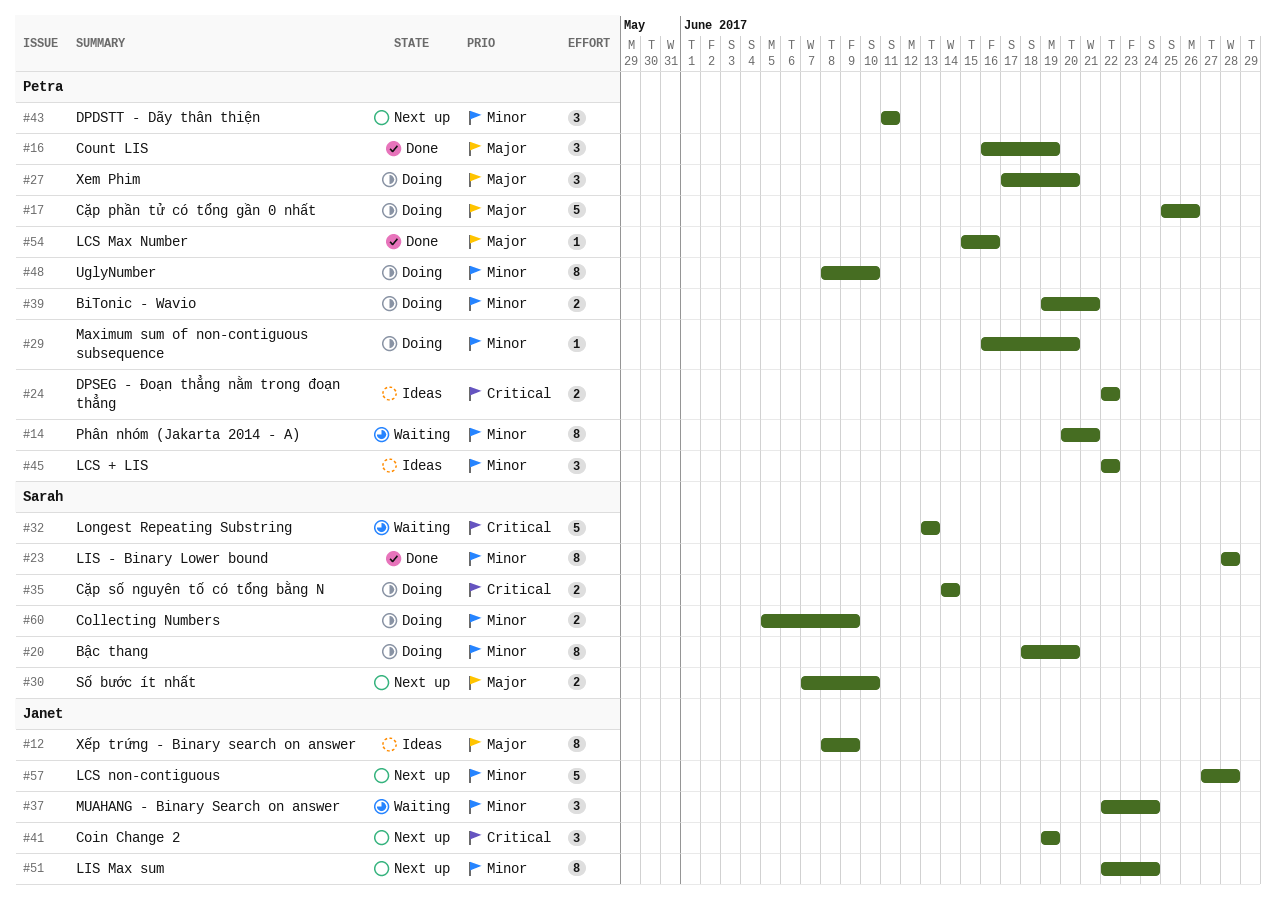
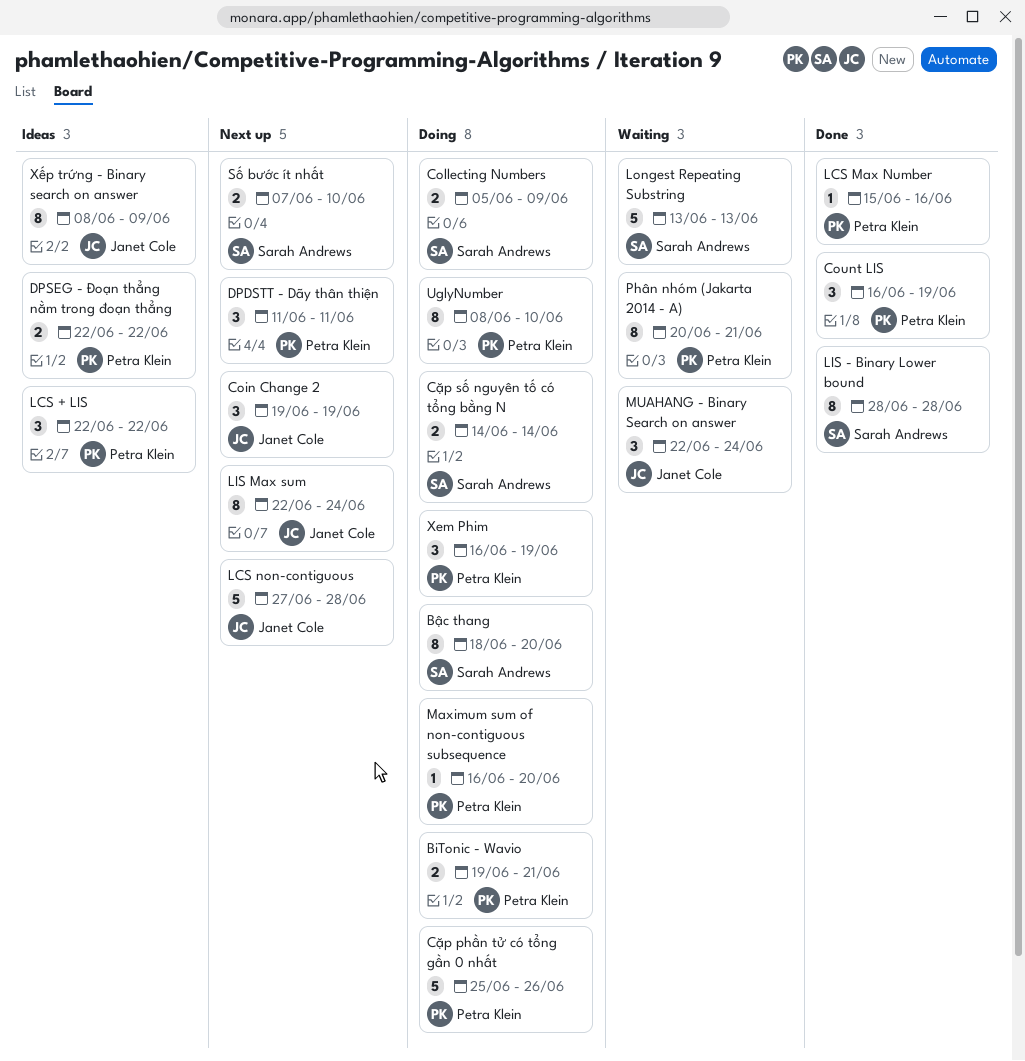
Xem Phim, start: Jun 17 -> Jun 16
Xem Phim, due: Jun 20 -> Jun 19

